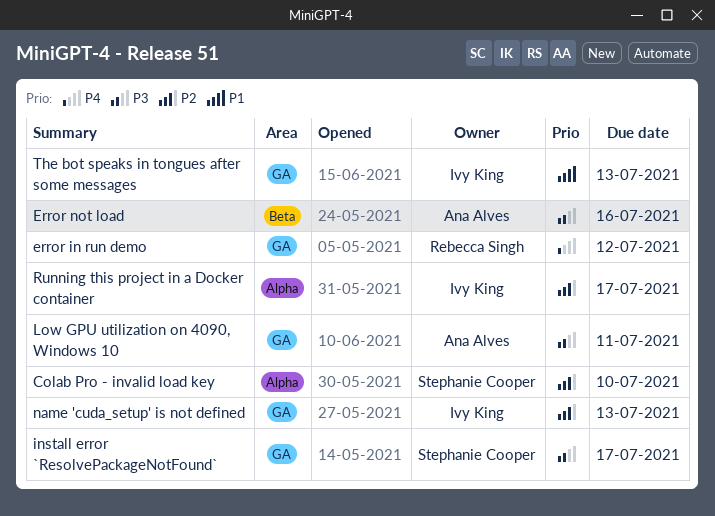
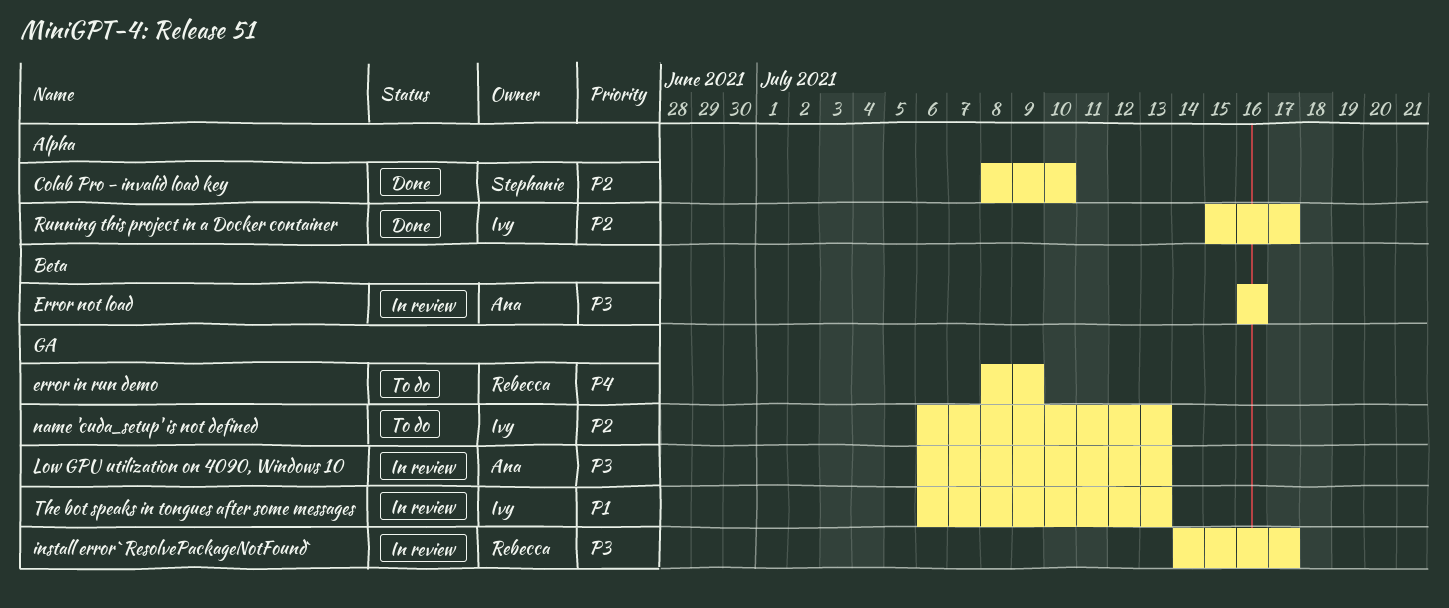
error in run demo, due: Jul 12 -> Jul 9
install error `ResolvePackageNotFound`, owner: Stephanie Cooper -> Rebecca Singh
Low GPU utilization on 4090, Windows 10, due: Jul 11 -> Jul 13

